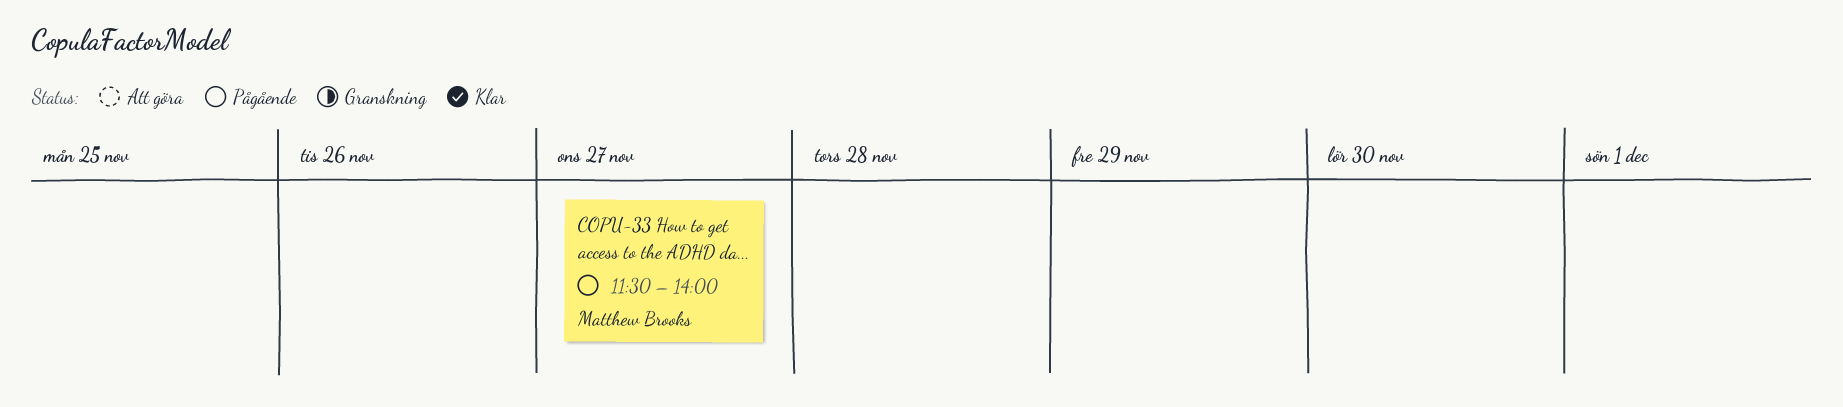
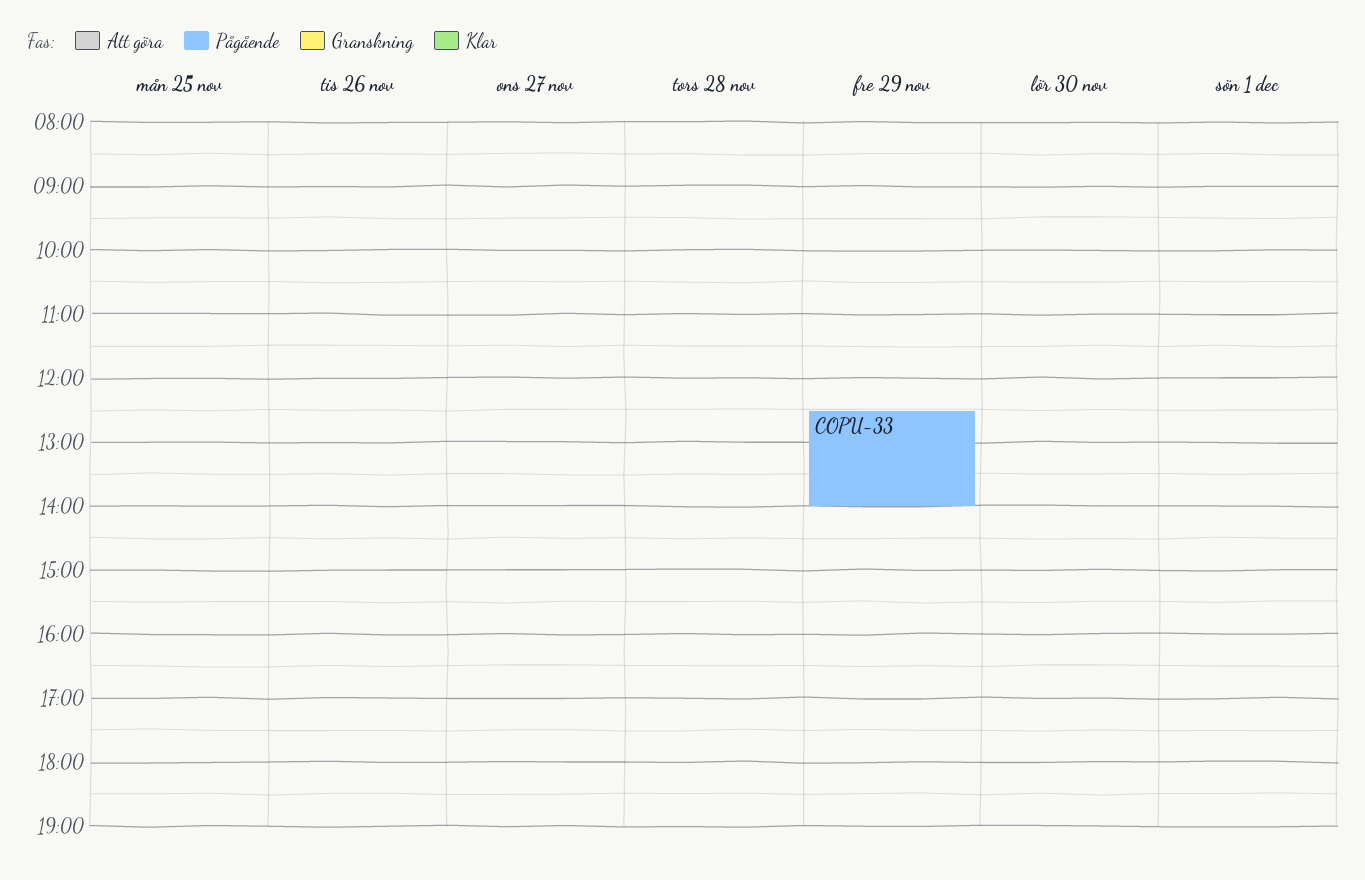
COPU-33, day: Nov 27 -> Nov 29
COPU-33, begins: 11:30 -> 12:30

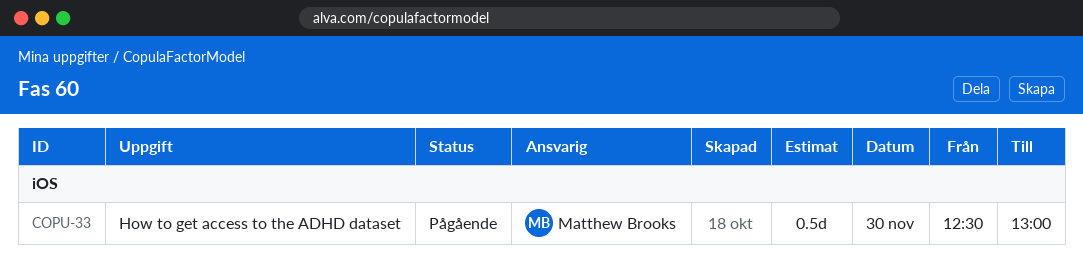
COPU-33, day: Nov 29 -> Nov 30
COPU-33, ends: 14:00 -> 13:00

